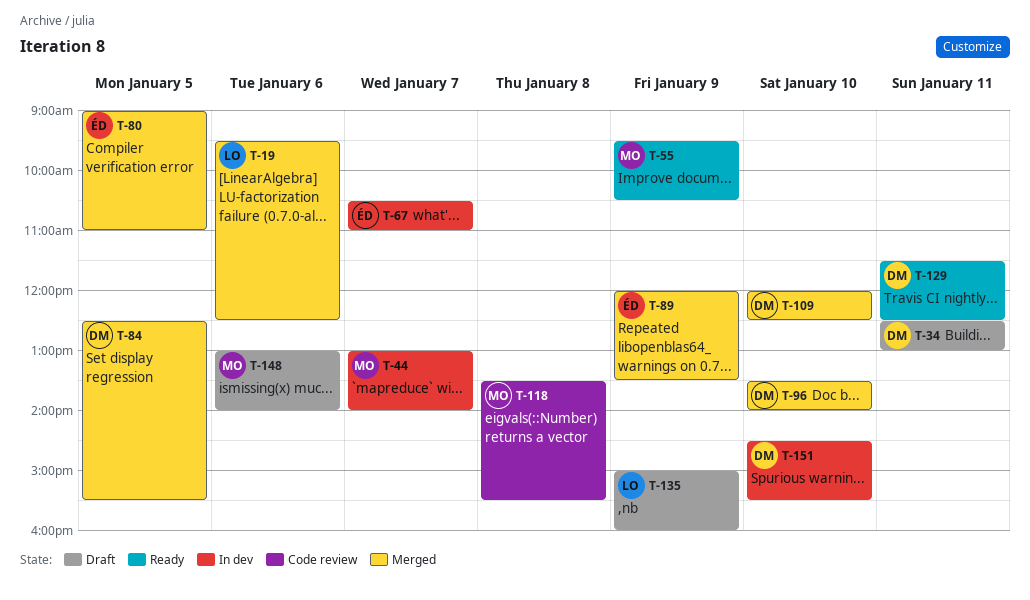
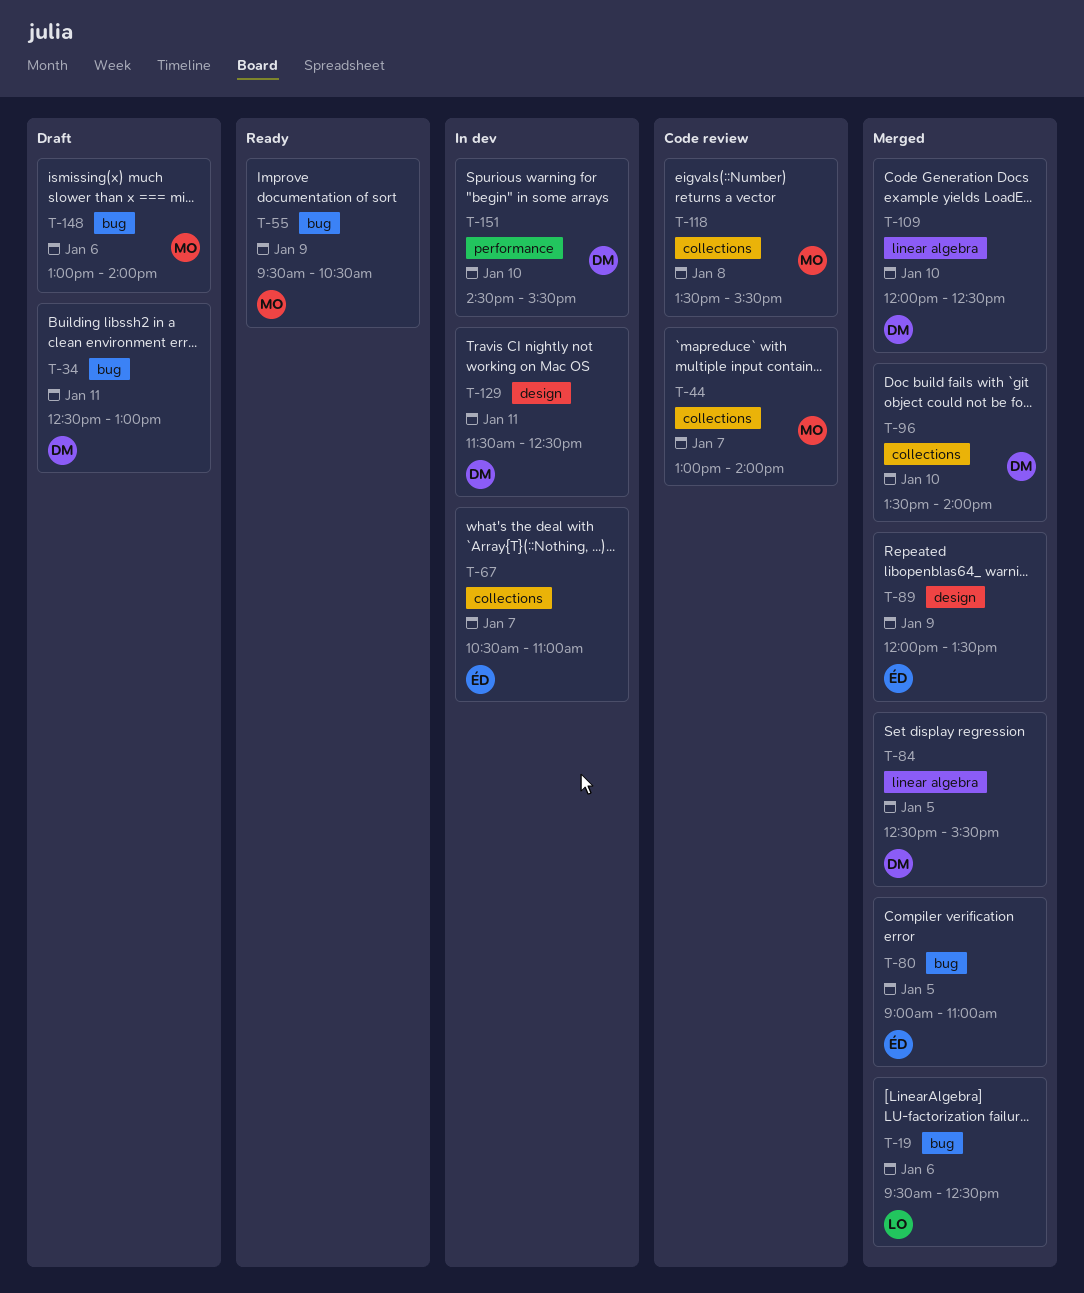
T-44, status: In dev -> Code review
T-129, status: Ready -> In dev
T-135: present -> none

